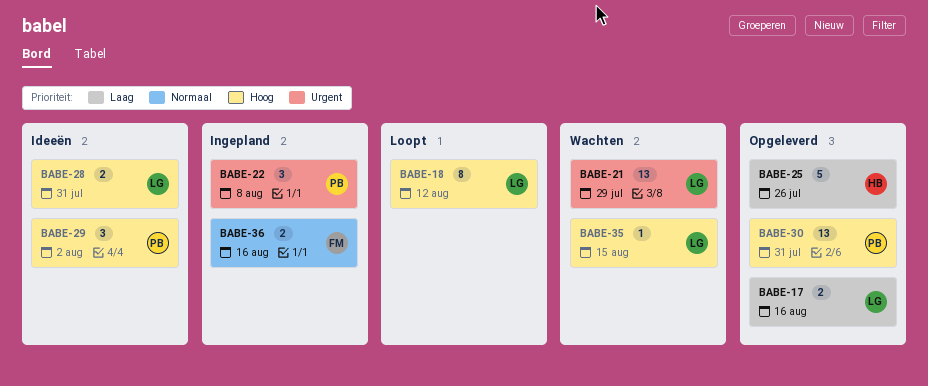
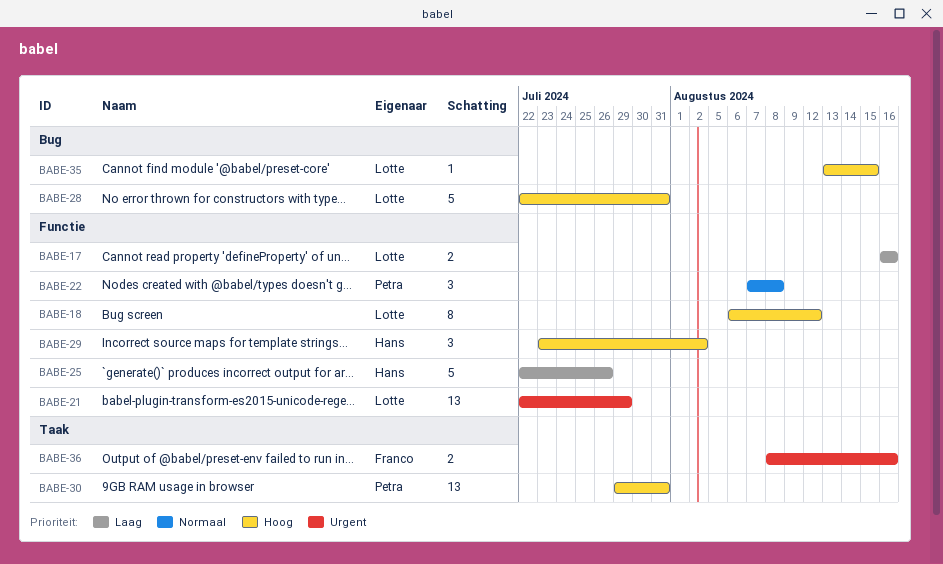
BABE-22, priority: Urgent -> Normaal
BABE-28, estimate: 2 -> 5
BABE-29, owner: Petra -> Hans
BABE-36, priority: Normaal -> Urgent

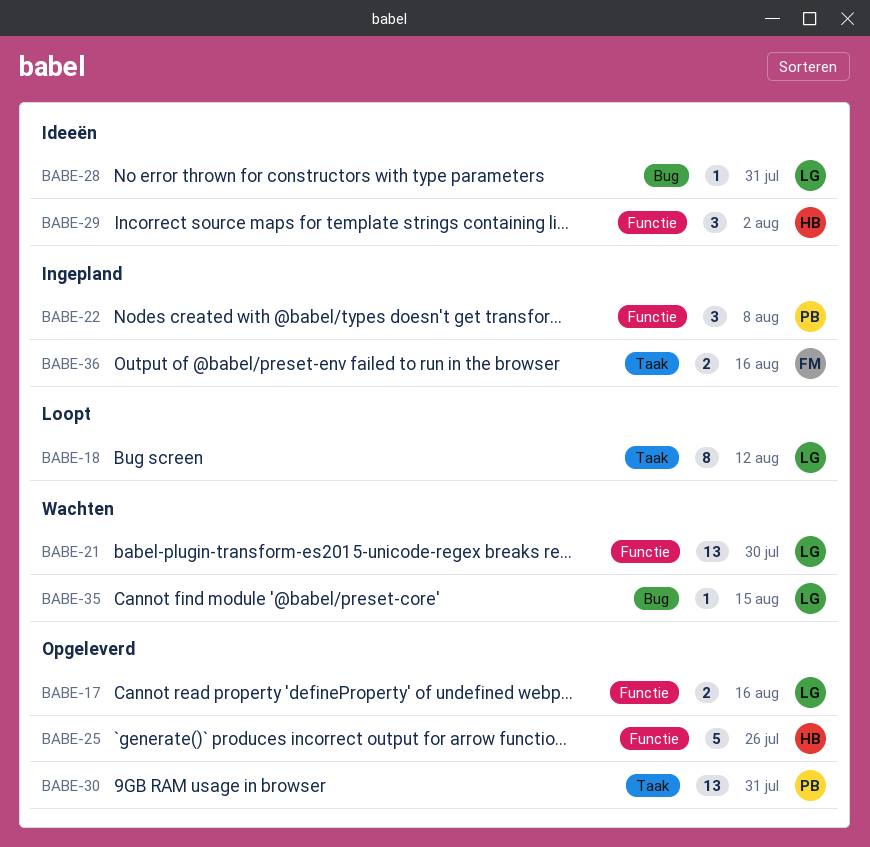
BABE-18, label: Functie -> Taak
BABE-21, due: Jul 29 -> Jul 30
BABE-28, estimate: 5 -> 1

